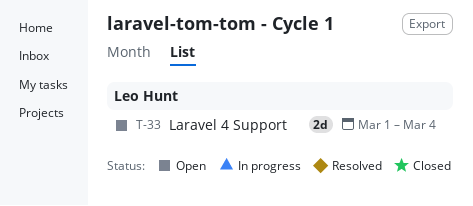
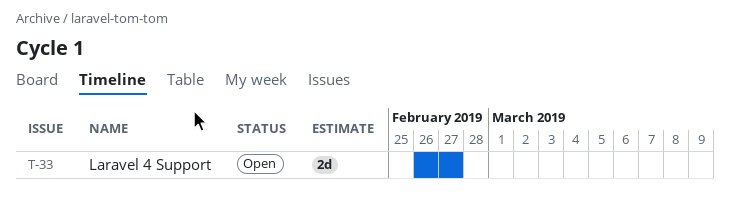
T-33, start: Mar 1 -> Feb 26
T-33, due: Mar 4 -> Feb 27

